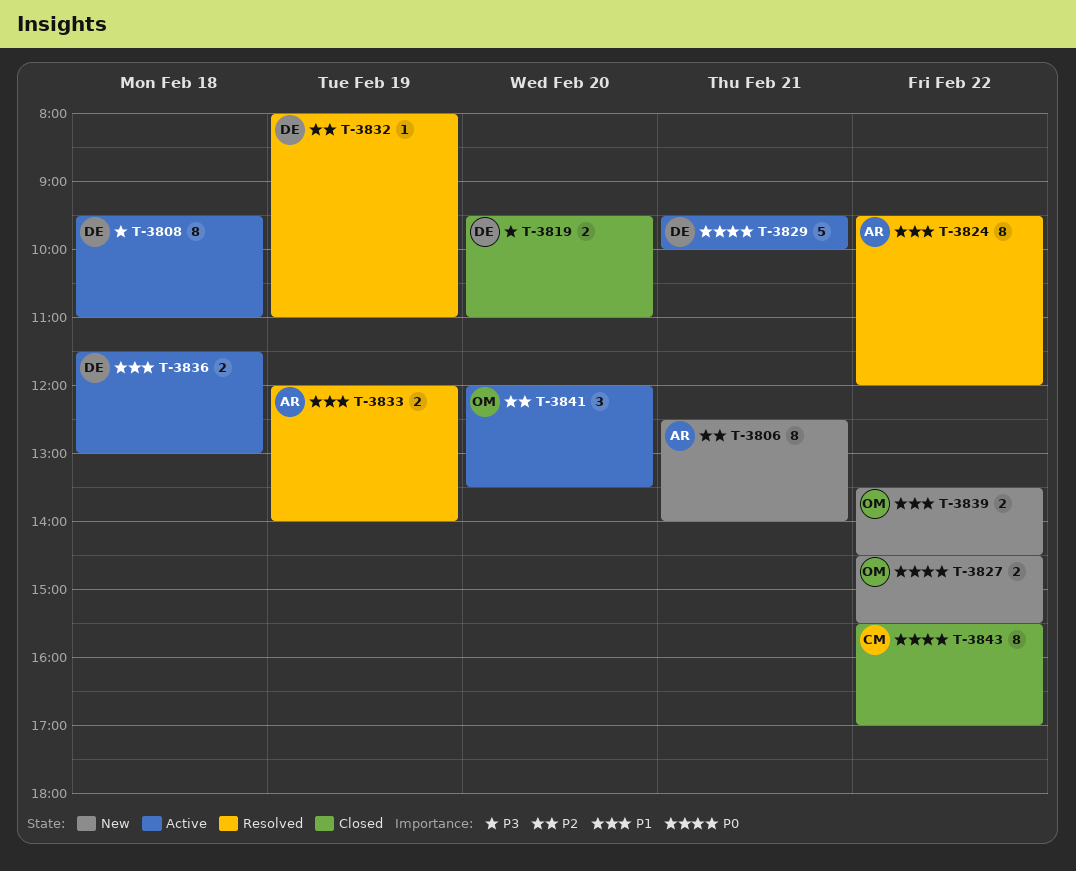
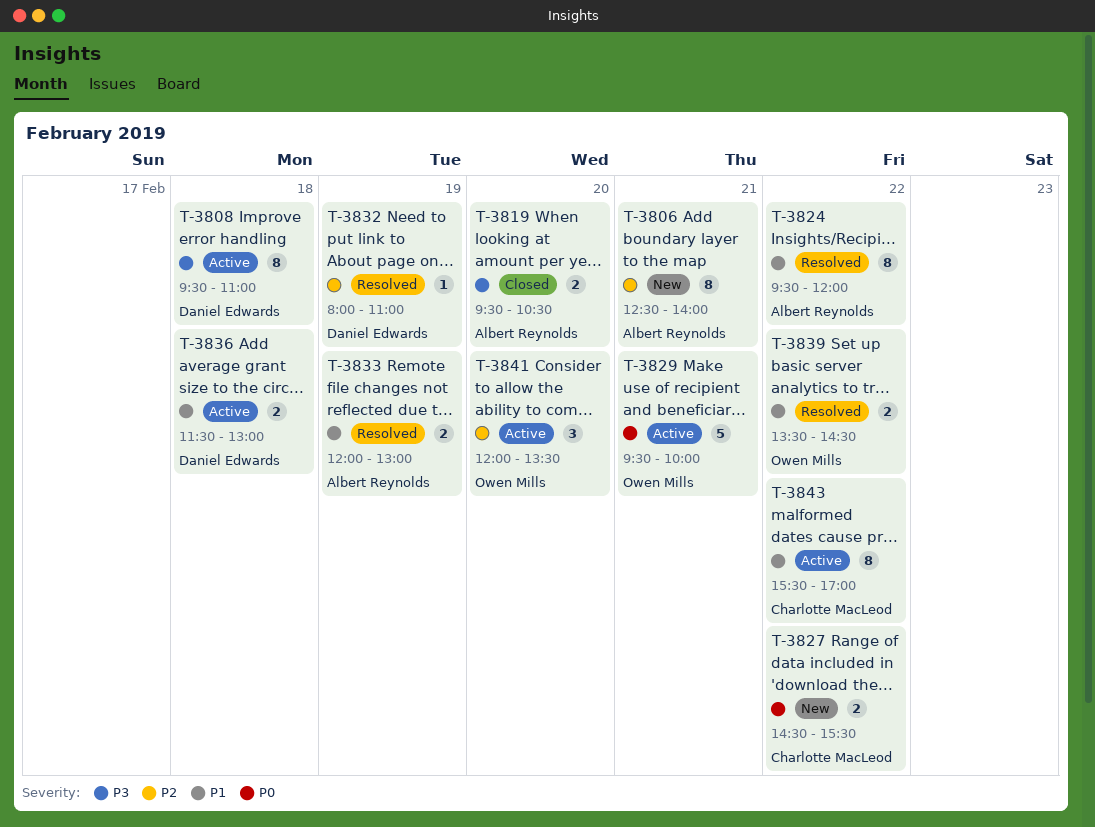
T-3819, owner: Daniel Edwards -> Albert Reynolds
T-3819, ends: 11:00 -> 10:30
T-3827, owner: Owen Mills -> Charlotte MacLeod
T-3829, owner: Daniel Edwards -> Owen Mills
T-3833, ends: 14:00 -> 13:00
T-3839, status: New -> Resolved
T-3843, status: Closed -> Active
T-3843, priority: P0 -> P1

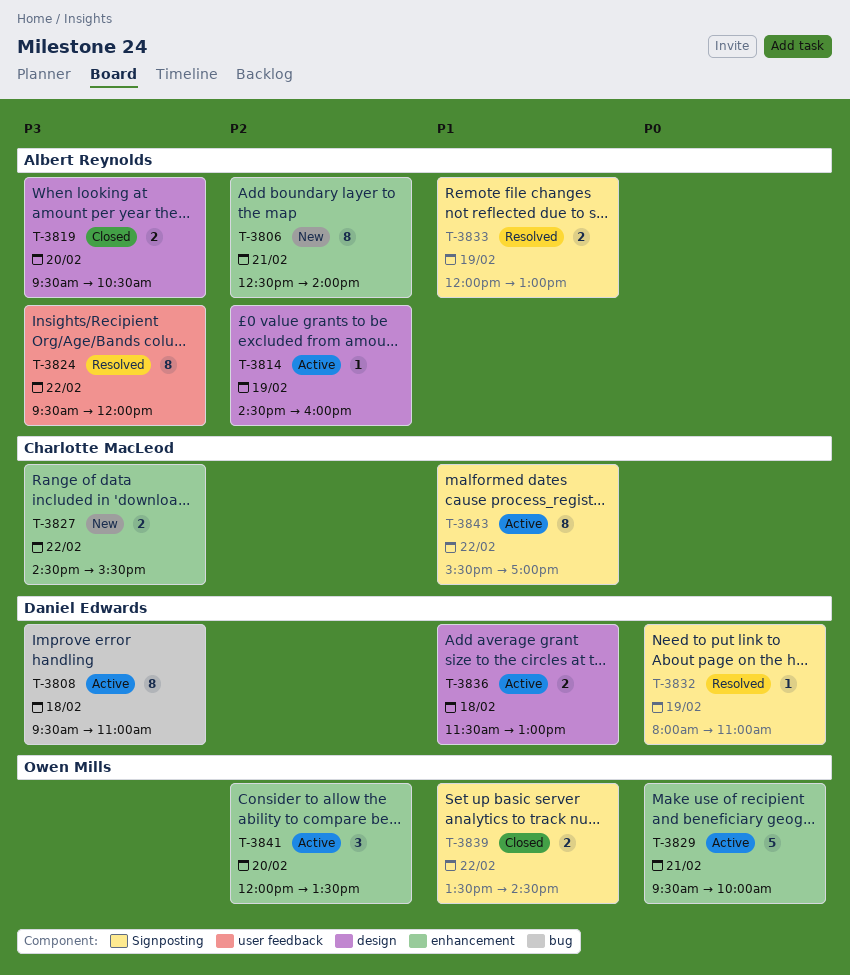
T-3814: none -> present
T-3824, priority: P1 -> P3
T-3827, priority: P0 -> P3
T-3832, priority: P2 -> P0
T-3839, status: Resolved -> Closed

